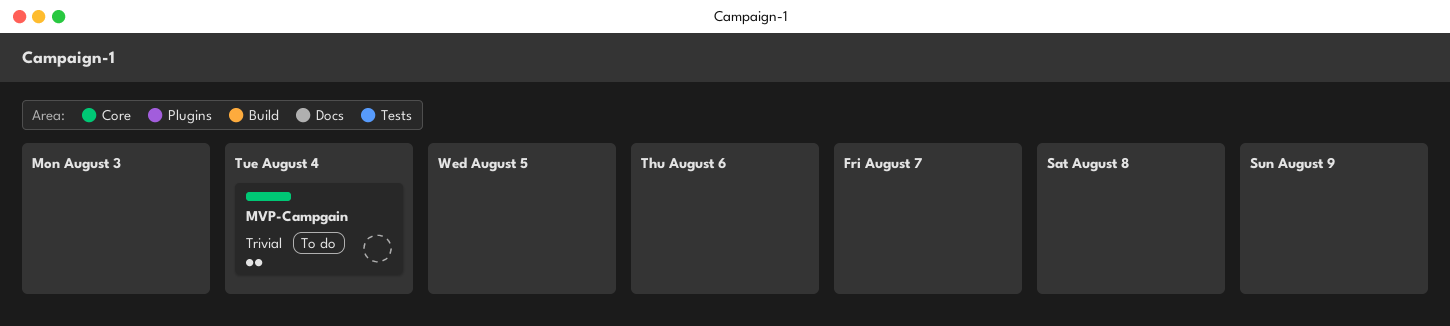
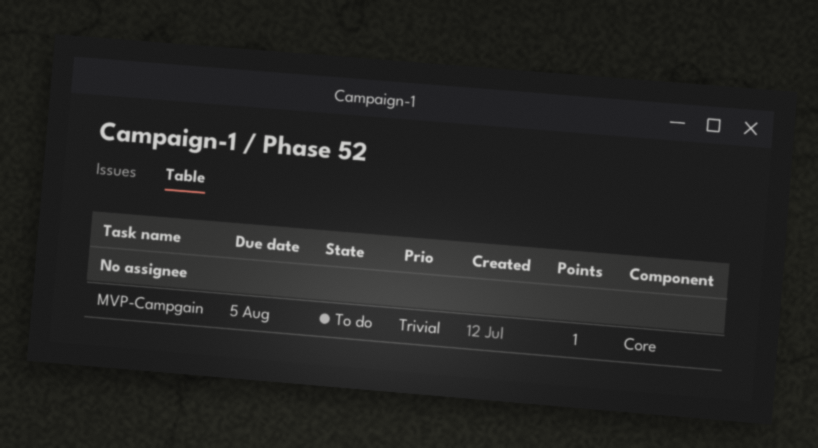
MVP-Campgain, estimate: 2 -> 1
MVP-Campgain, due: Aug 4 -> Aug 5

